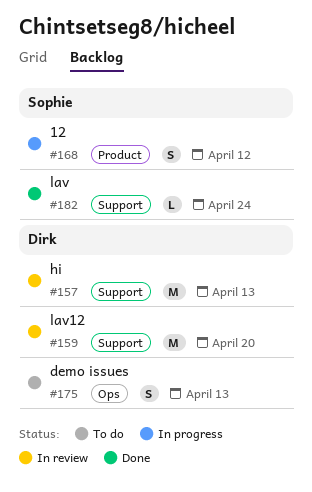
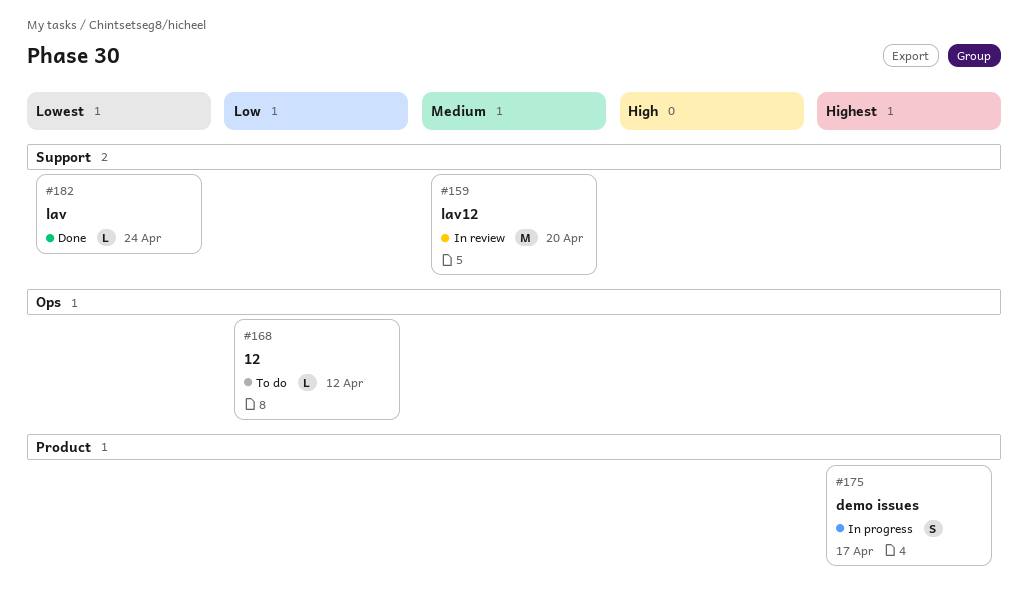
#157: present -> none
#168, status: In progress -> To do
#168, label: Product -> Ops
#168, estimate: S -> L
#175, status: To do -> In progress
#175, label: Ops -> Product
#175, due: Apr 13 -> Apr 17

